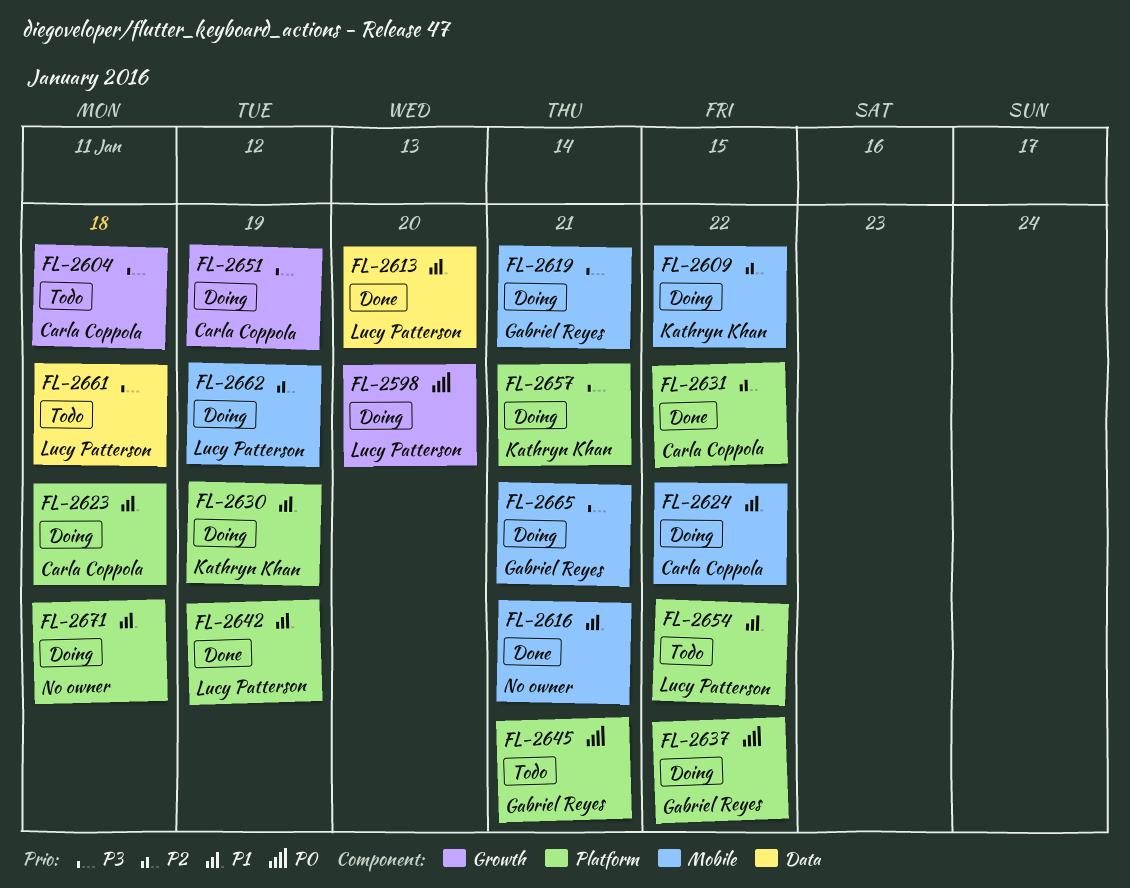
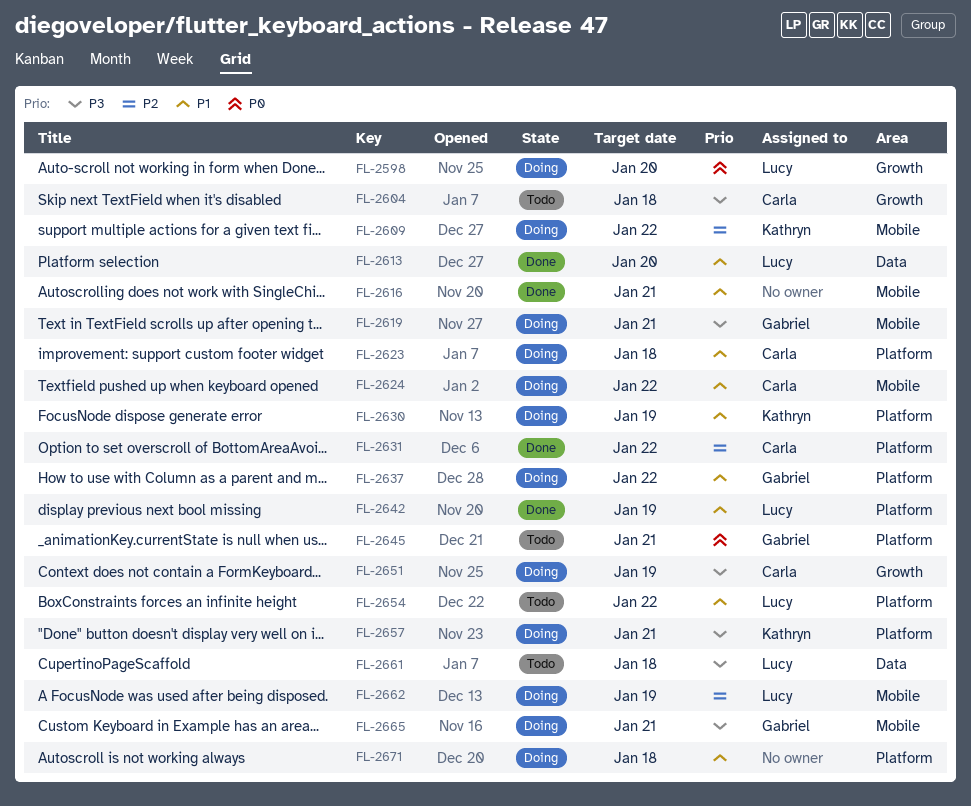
FL-2637, priority: P0 -> P1

